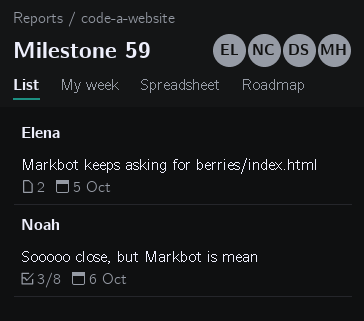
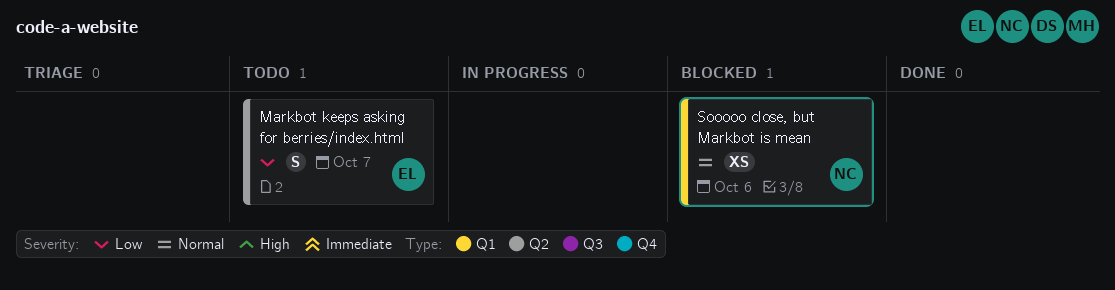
Markbot keeps asking for berries/index.html, due: Oct 5 -> Oct 7

